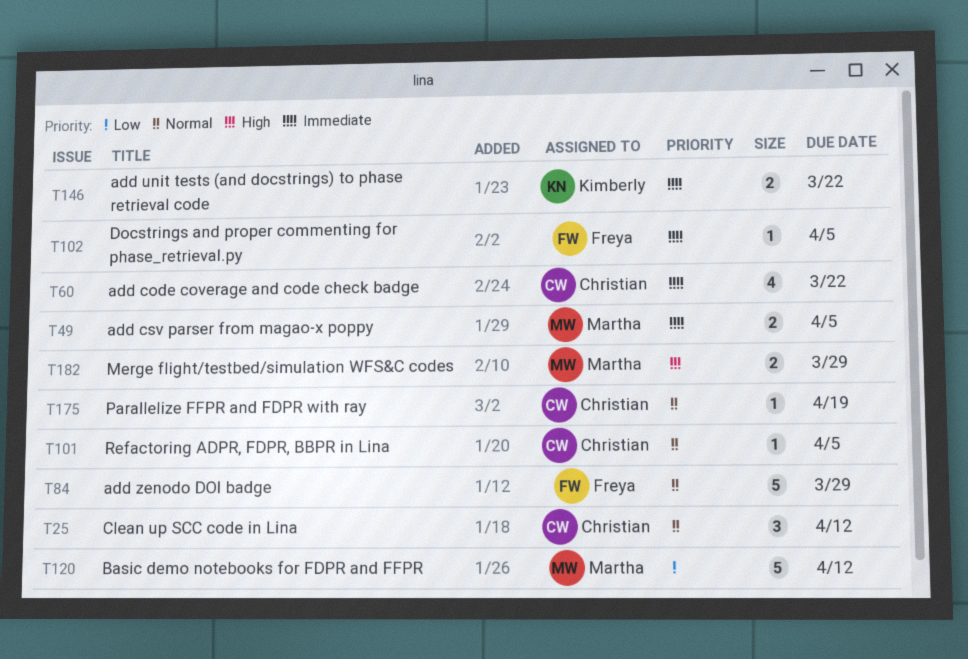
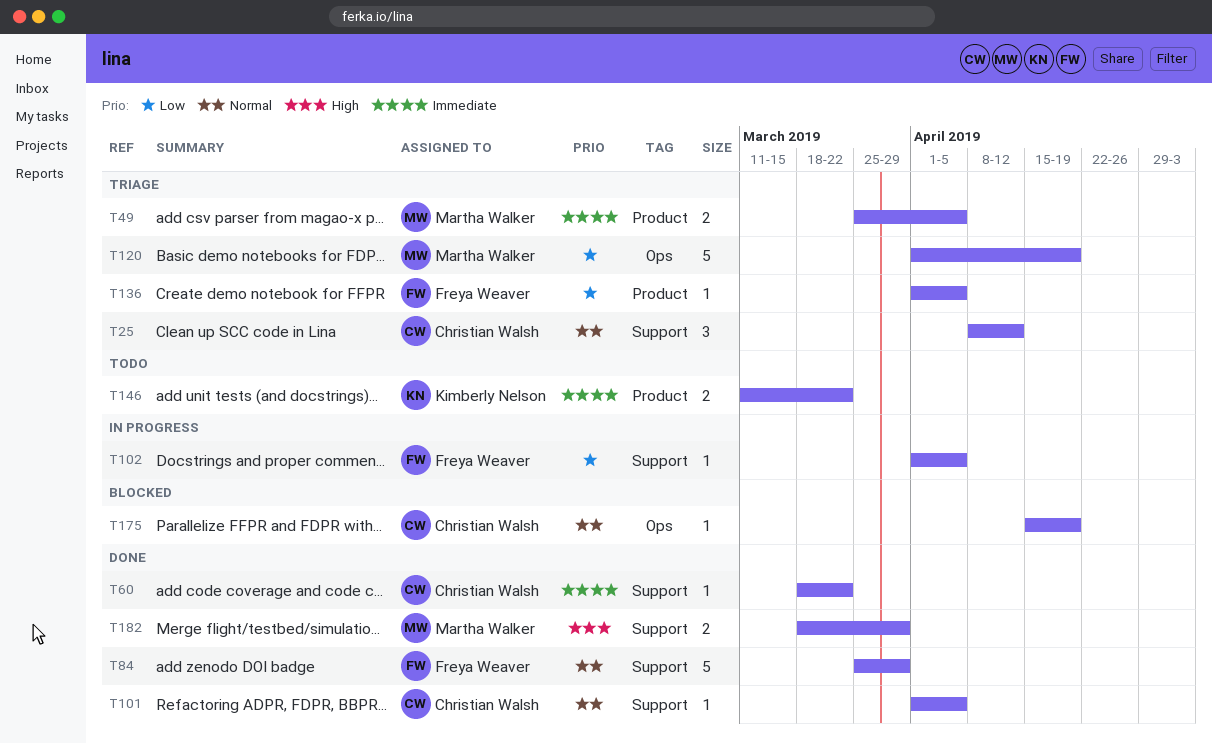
T60, estimate: 4 -> 1
T102, priority: Immediate -> Low
T120, due: Apr 12 -> Apr 19
T136: none -> present

